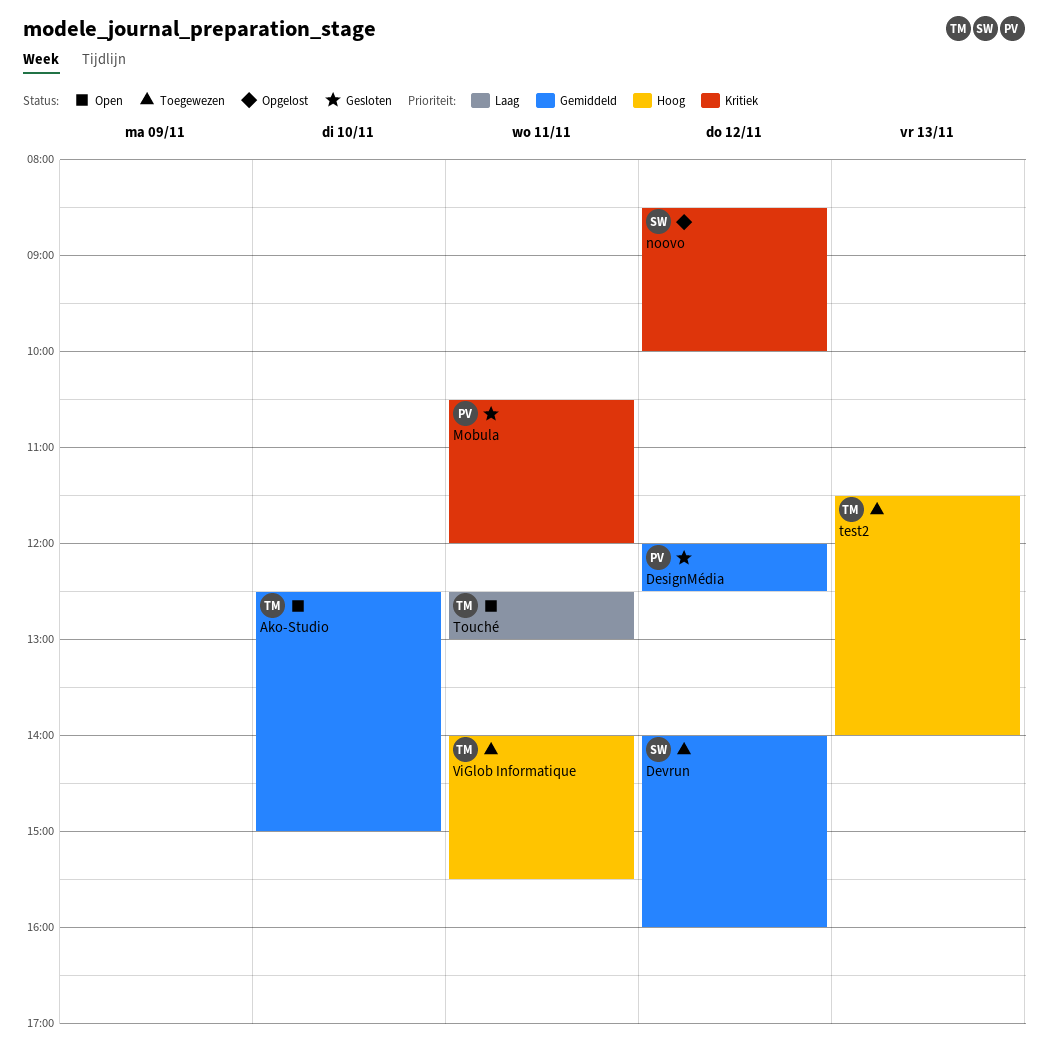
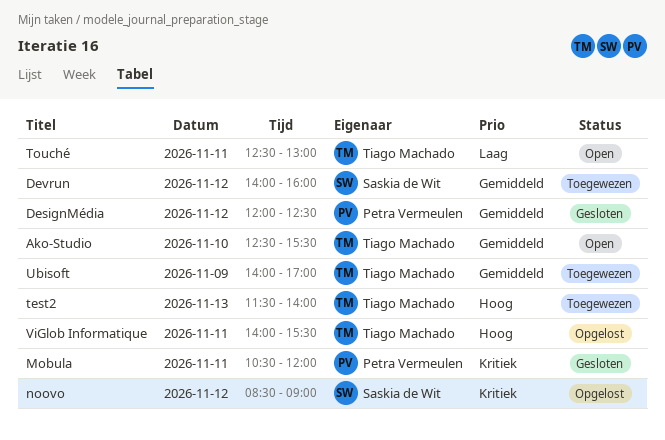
Ako-Studio, ends: 15:00 -> 15:30
noovo, ends: 10:00 -> 09:00
Ubisoft: none -> present
ViGlob Informatique, status: Toegewezen -> Opgelost

